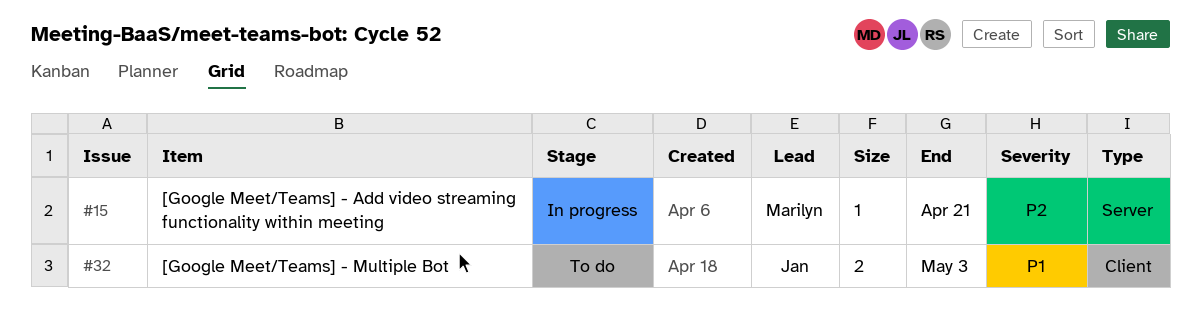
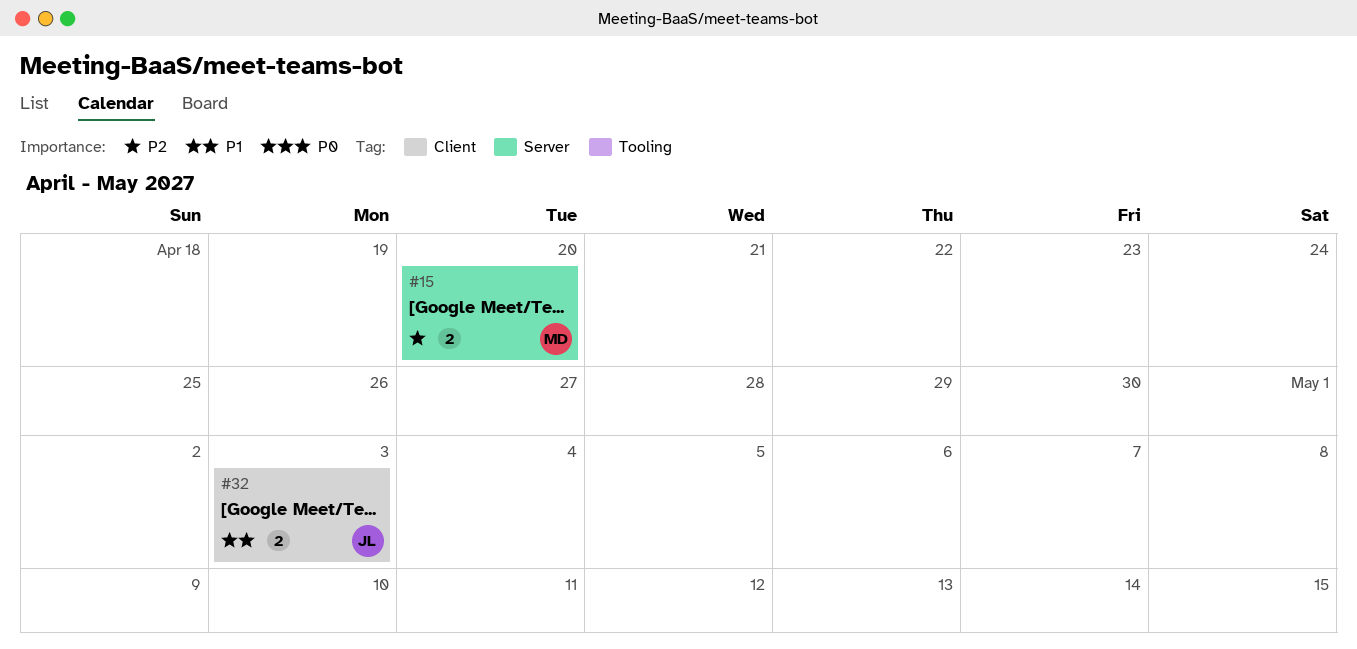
#15, estimate: 1 -> 2
#15, due: Apr 21 -> Apr 20

